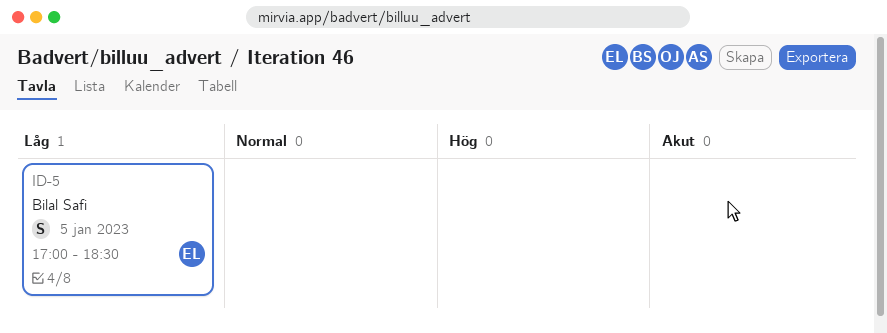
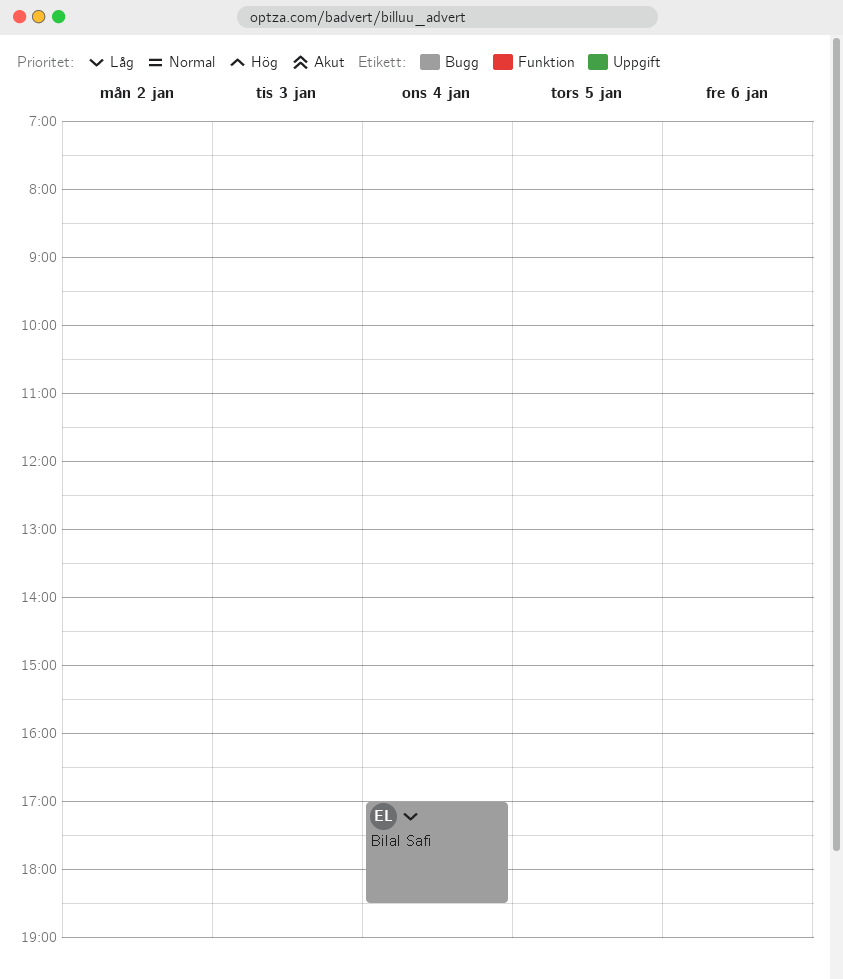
Bilal Safi, day: Jan 5 -> Jan 4

